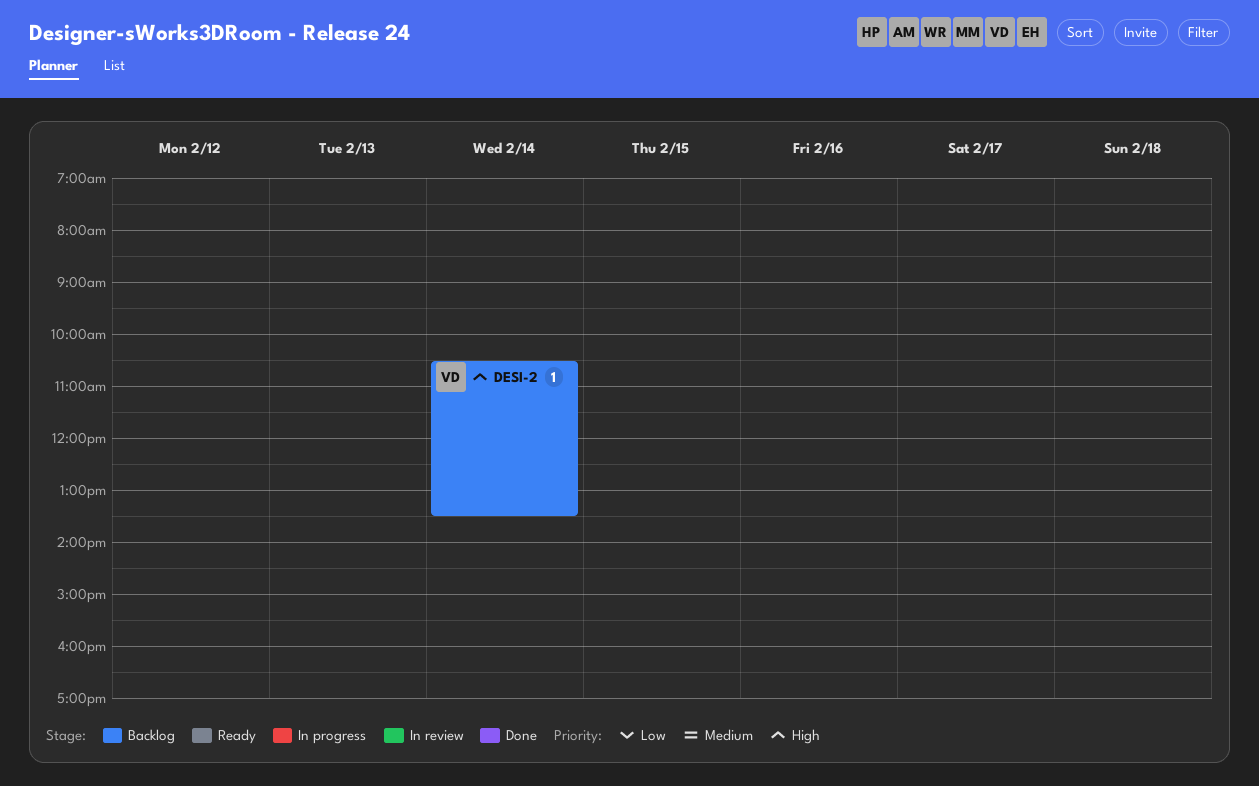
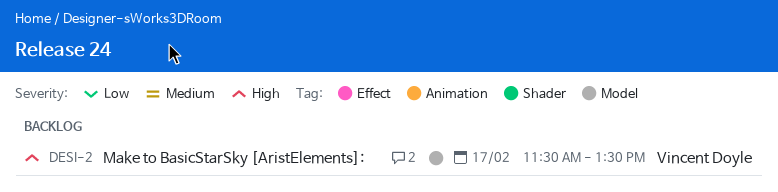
DESI-2, day: Feb 14 -> Feb 17
DESI-2, begins: 10:30 -> 11:30

